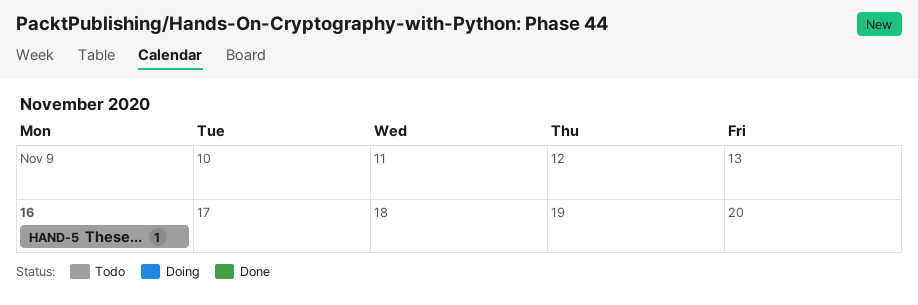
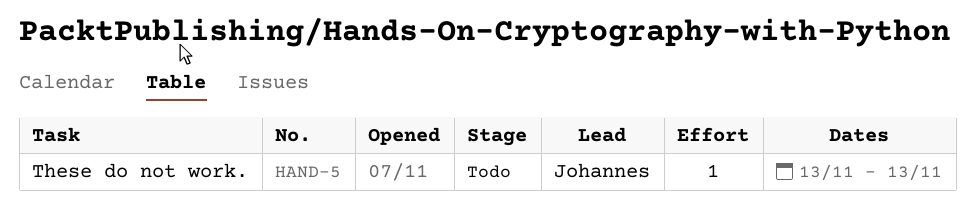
HAND-5, start: Nov 16 -> Nov 13
HAND-5, due: Nov 16 -> Nov 13

